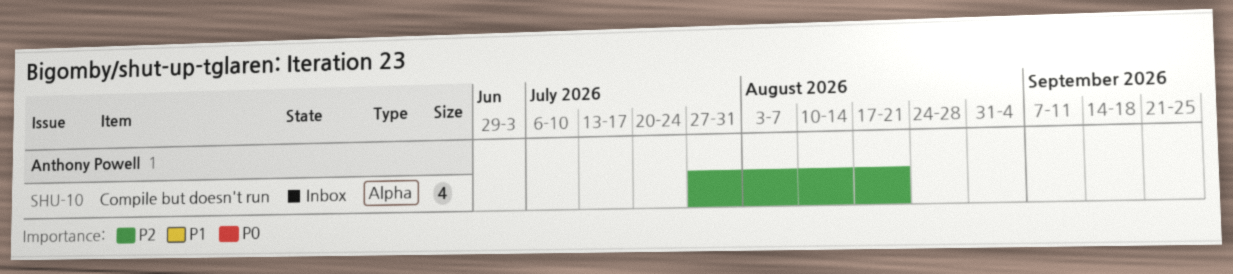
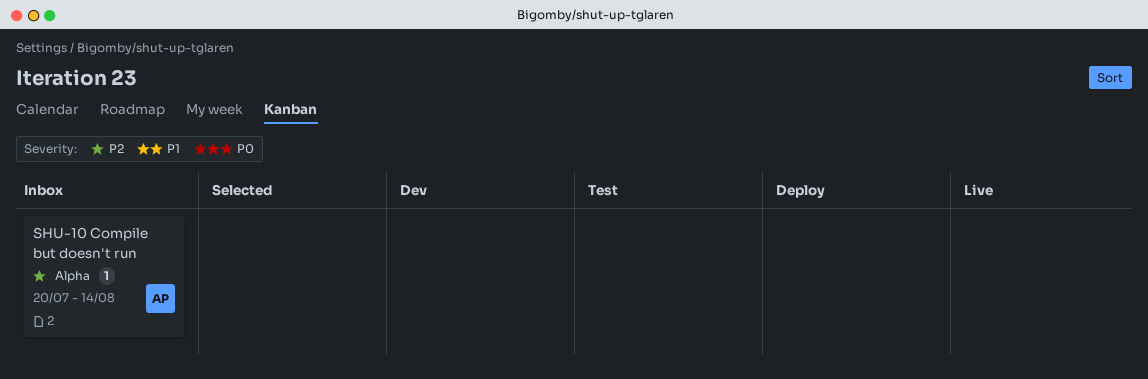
SHU-10, estimate: 4 -> 1
SHU-10, start: Jul 27 -> Jul 20
SHU-10, due: Aug 21 -> Aug 14

